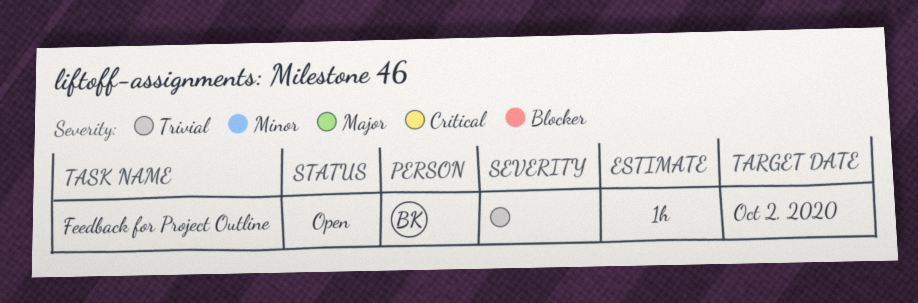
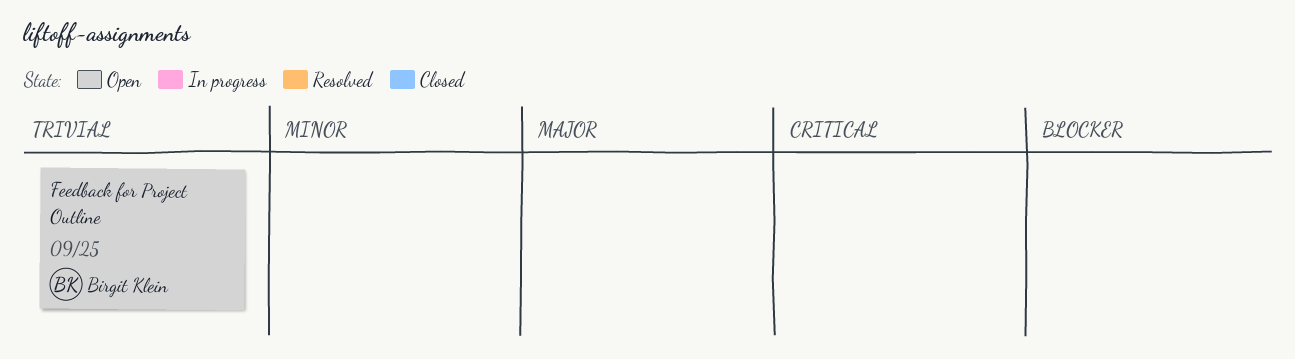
Feedback for Project Outline, due: Oct 2 -> Sep 25

